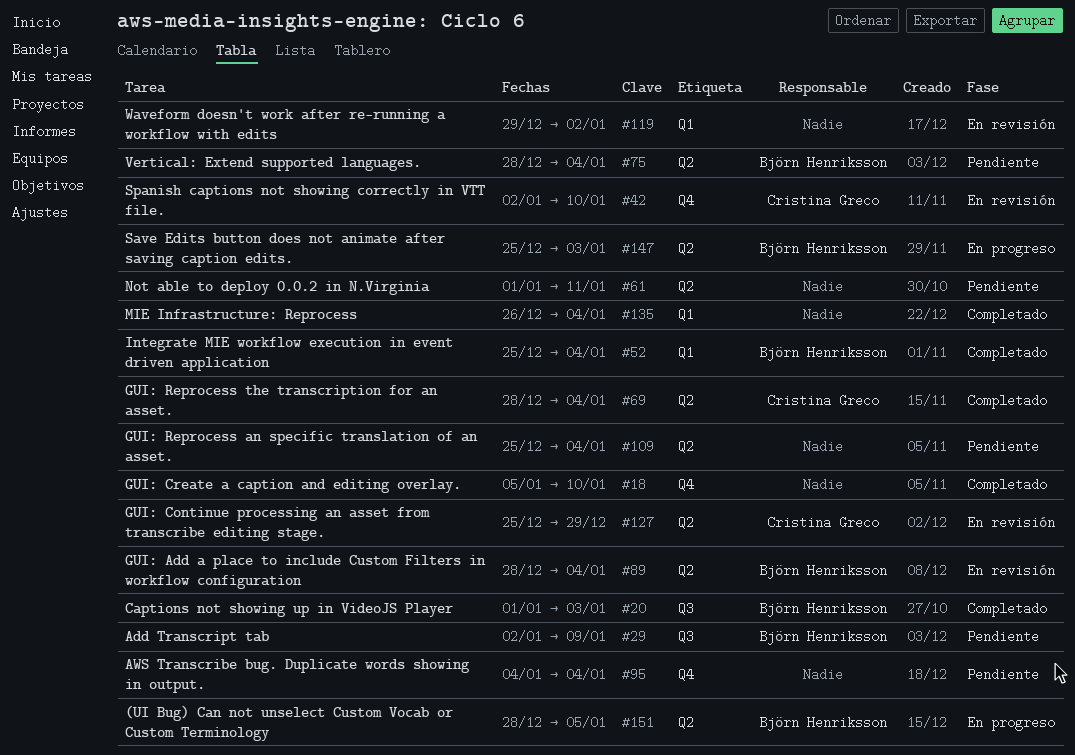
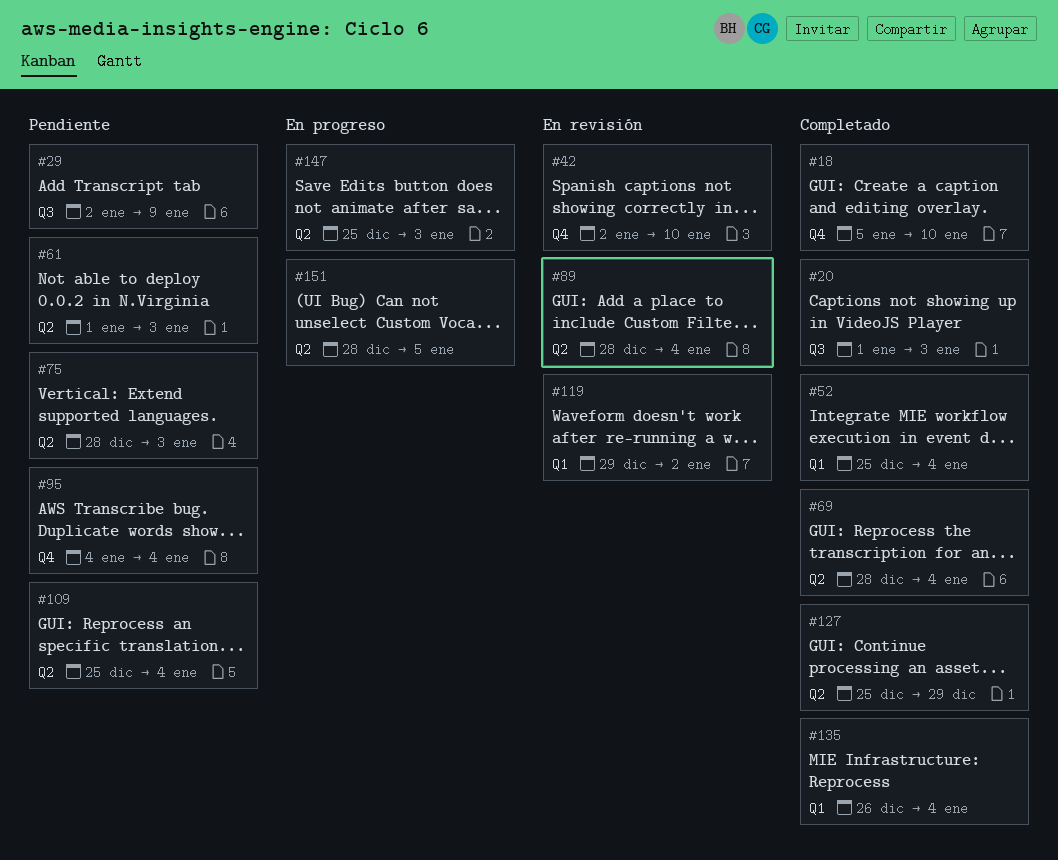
#61, due: Jan 11 -> Jan 3
#75, due: Jan 4 -> Jan 3
#127, status: En revisión -> Completado

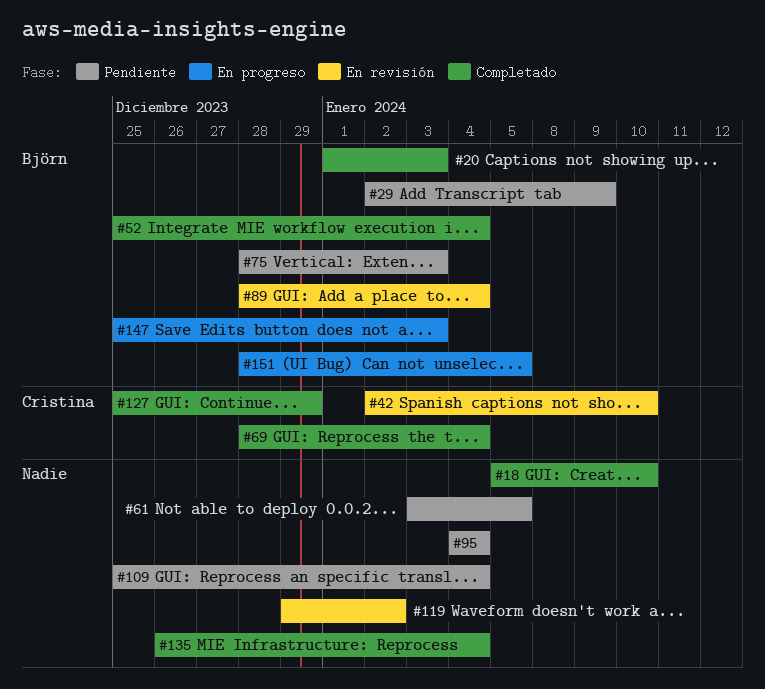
#61, start: Jan 1 -> Jan 3
#61, due: Jan 3 -> Jan 5

